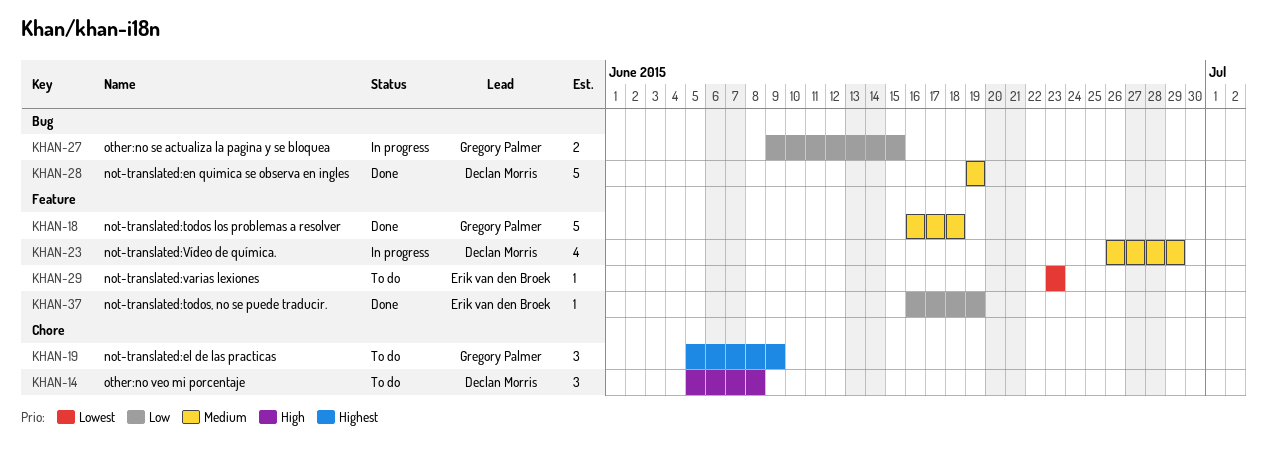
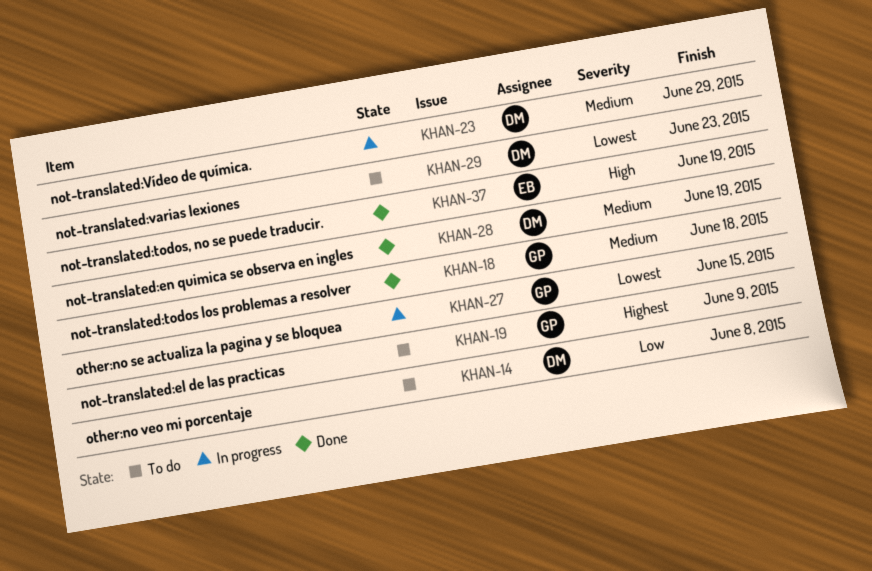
KHAN-14, priority: High -> Low
KHAN-27, priority: Low -> Lowest
KHAN-29, owner: Erik van den Broek -> Declan Morris
KHAN-37, priority: Low -> High

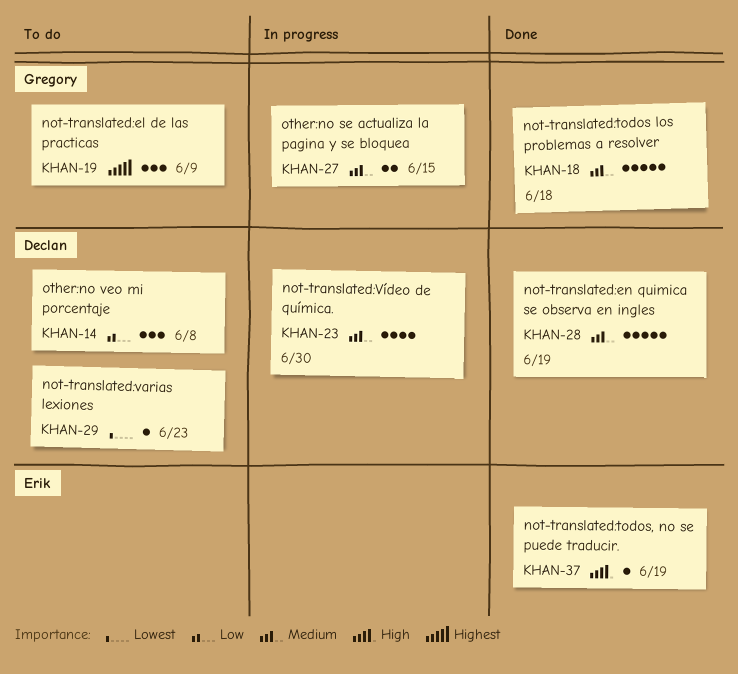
KHAN-23, due: Jun 29 -> Jun 30
KHAN-27, priority: Lowest -> Medium

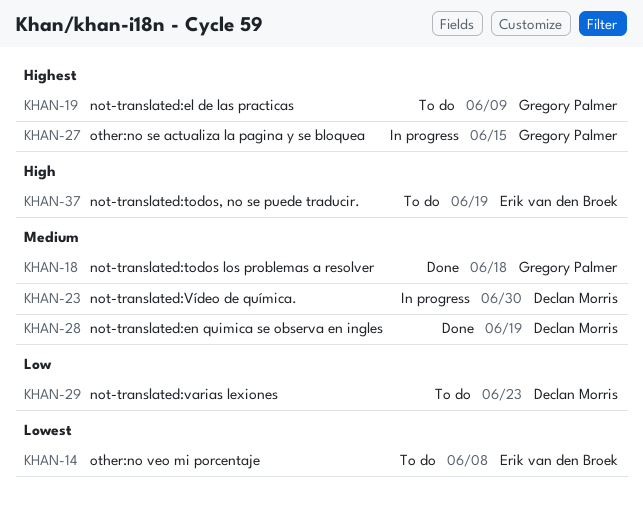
KHAN-14, owner: Declan Morris -> Erik van den Broek
KHAN-14, priority: Low -> Lowest
KHAN-27, priority: Medium -> Highest
KHAN-29, priority: Lowest -> Low
KHAN-37, status: Done -> To do

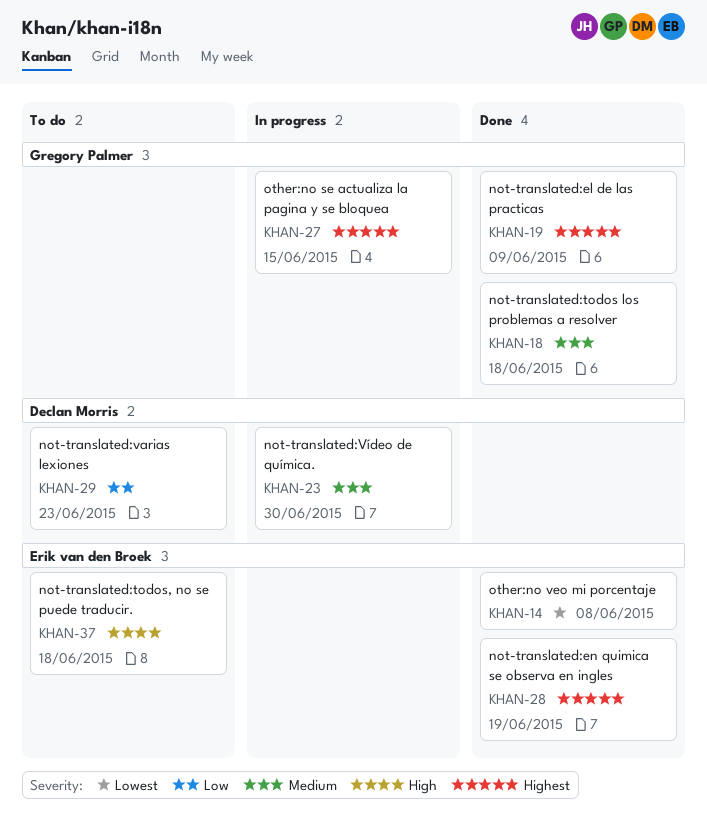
KHAN-14, status: To do -> Done
KHAN-19, status: To do -> Done
KHAN-28, owner: Declan Morris -> Erik van den Broek
KHAN-28, priority: Medium -> Highest
KHAN-37, due: Jun 19 -> Jun 18

